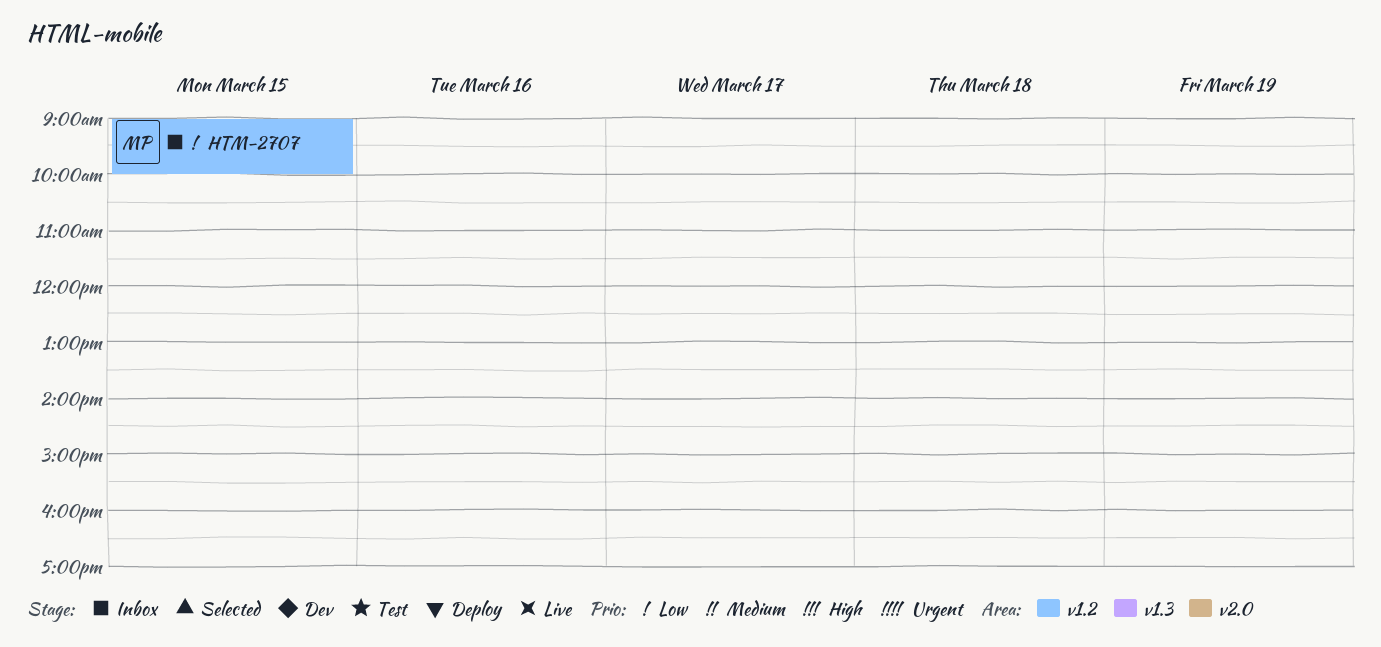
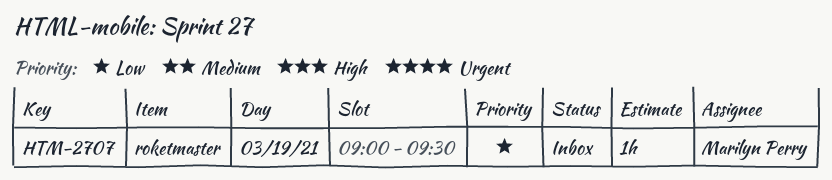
HTM-2707, day: Mar 15 -> Mar 19
HTM-2707, ends: 10:00 -> 09:30

